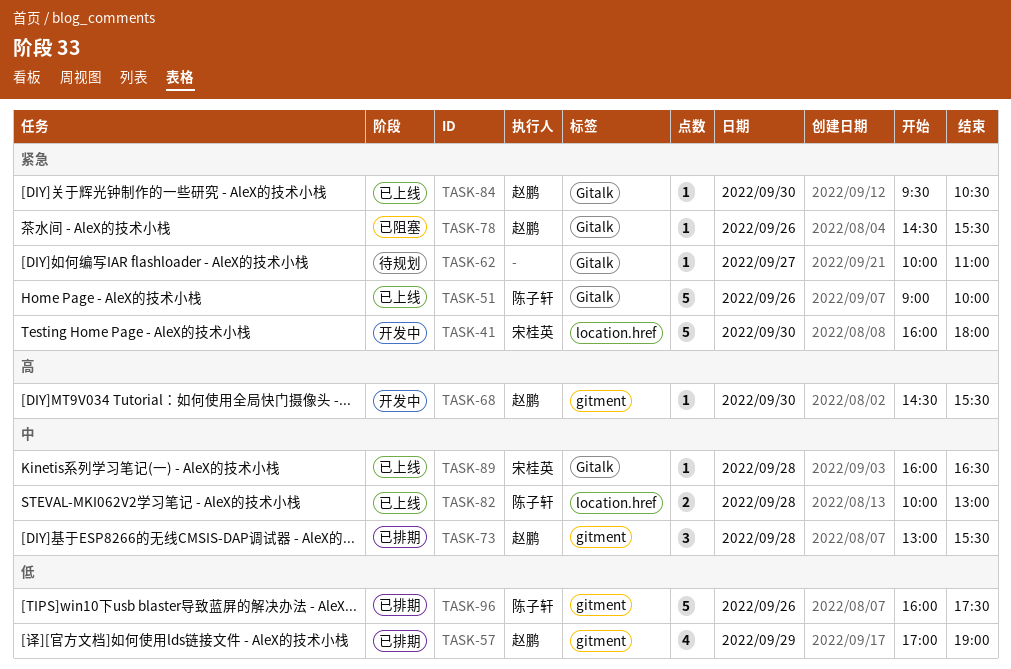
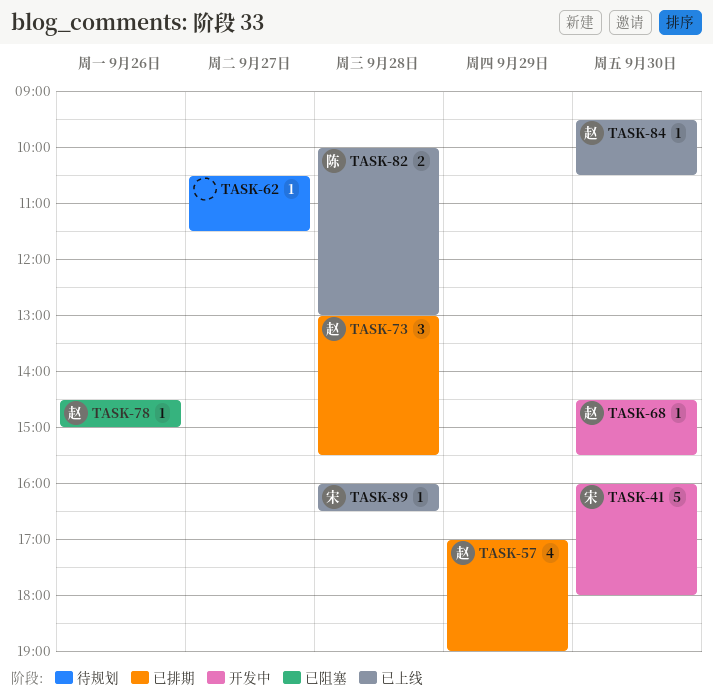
TASK-51: present -> none
TASK-62, begins: 10:00 -> 10:30
TASK-62, ends: 11:00 -> 11:30
TASK-78, ends: 15:30 -> 15:00
TASK-96: present -> none

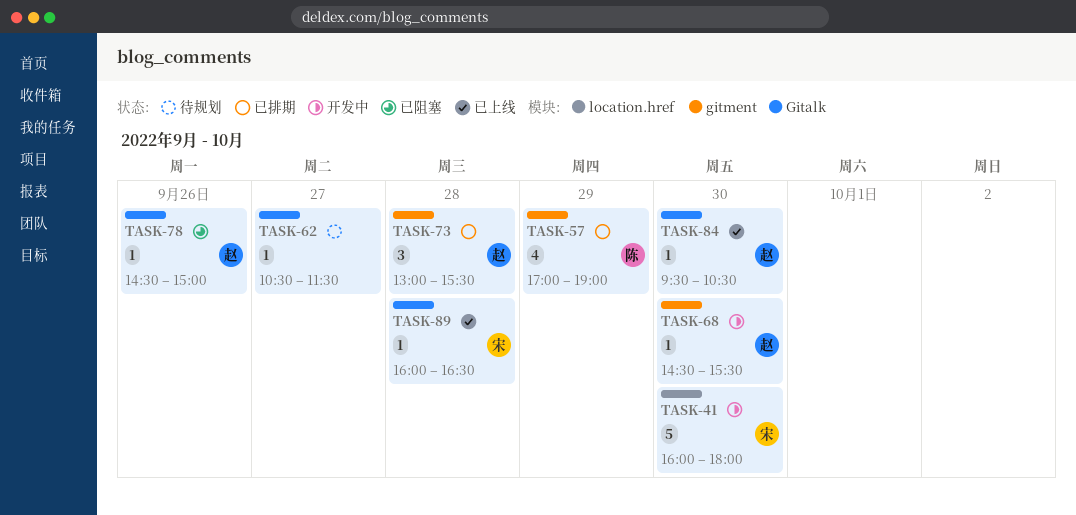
TASK-57, owner: 赵 -> 陈
TASK-82: present -> none

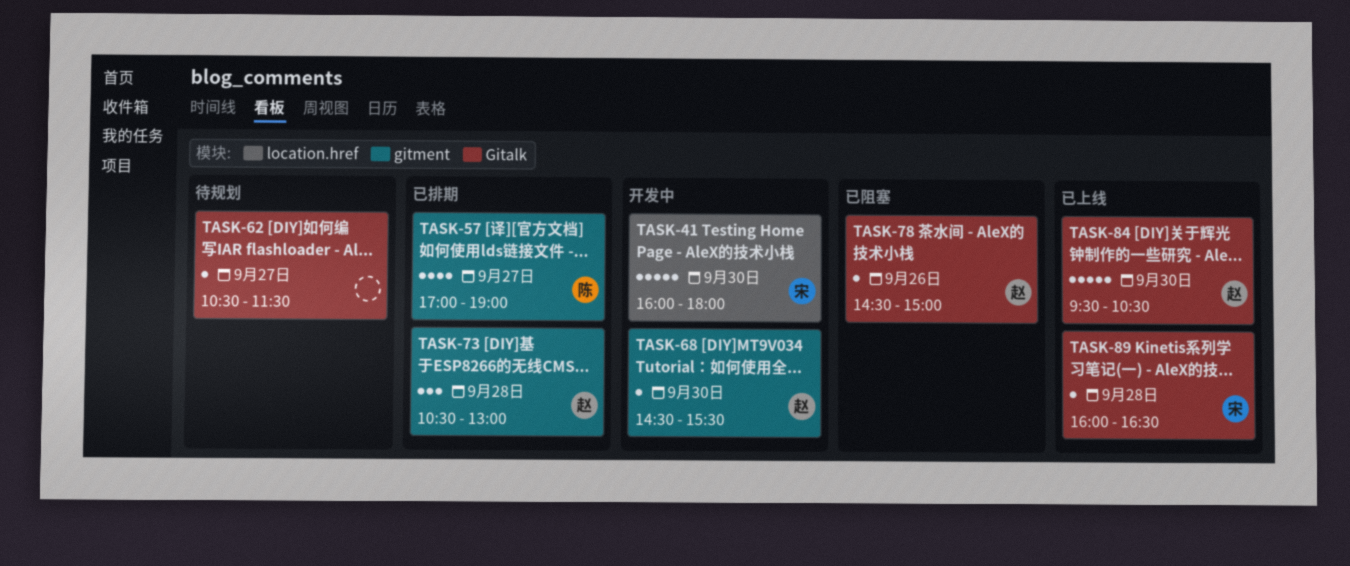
TASK-57, day: Sep 29 -> Sep 27
TASK-73, begins: 13:00 -> 10:30
TASK-73, ends: 15:30 -> 13:00
TASK-84, estimate: 1 -> 5

